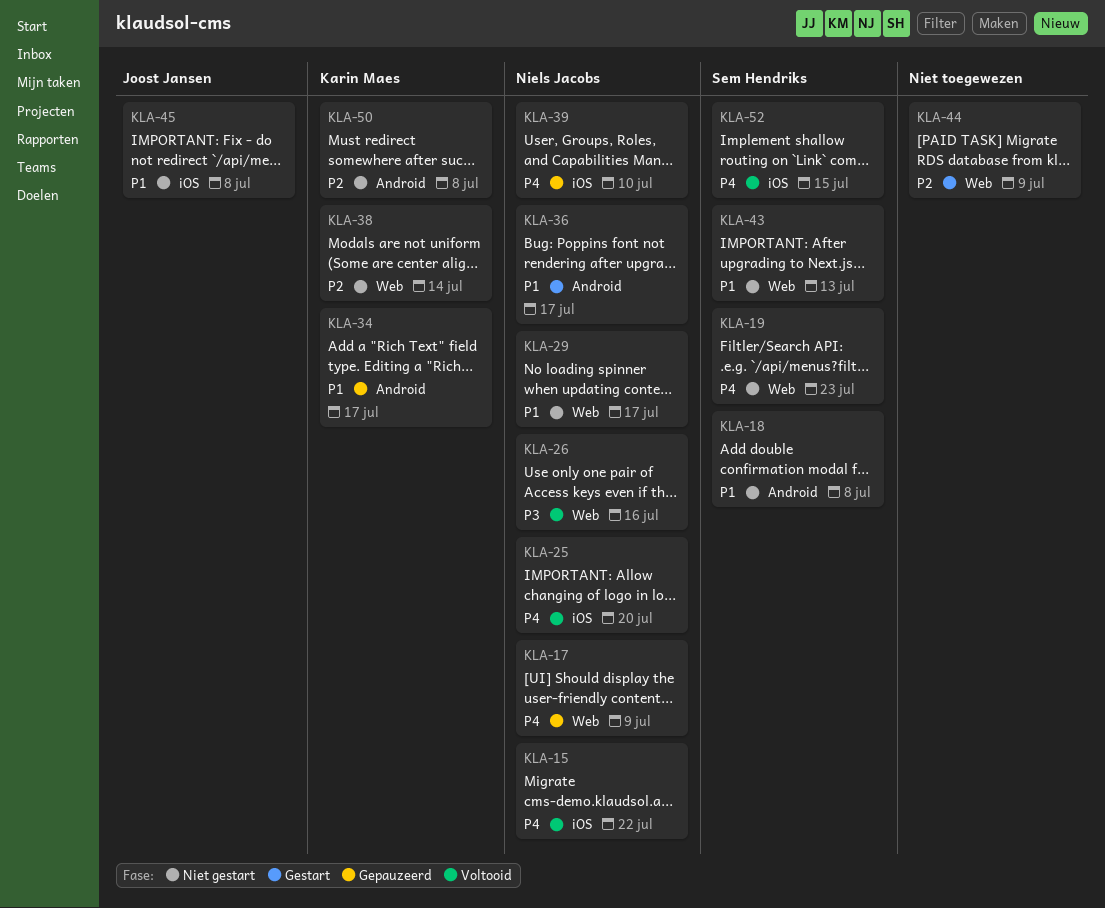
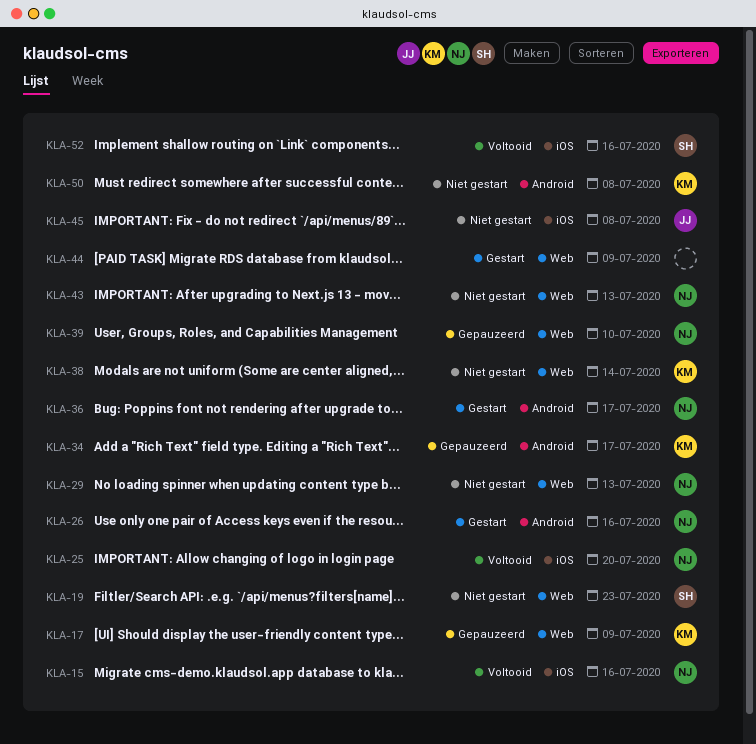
KLA-15, due: Jul 22 -> Jul 16
KLA-17, owner: Niels Jacobs -> Karin Maes
KLA-18: present -> none
KLA-26, status: Voltooid -> Gestart
KLA-26, label: Web -> Android
KLA-29, due: Jul 17 -> Jul 13
KLA-39, label: iOS -> Web
KLA-43, owner: Sem Hendriks -> Niels Jacobs
KLA-52, due: Jul 15 -> Jul 16

